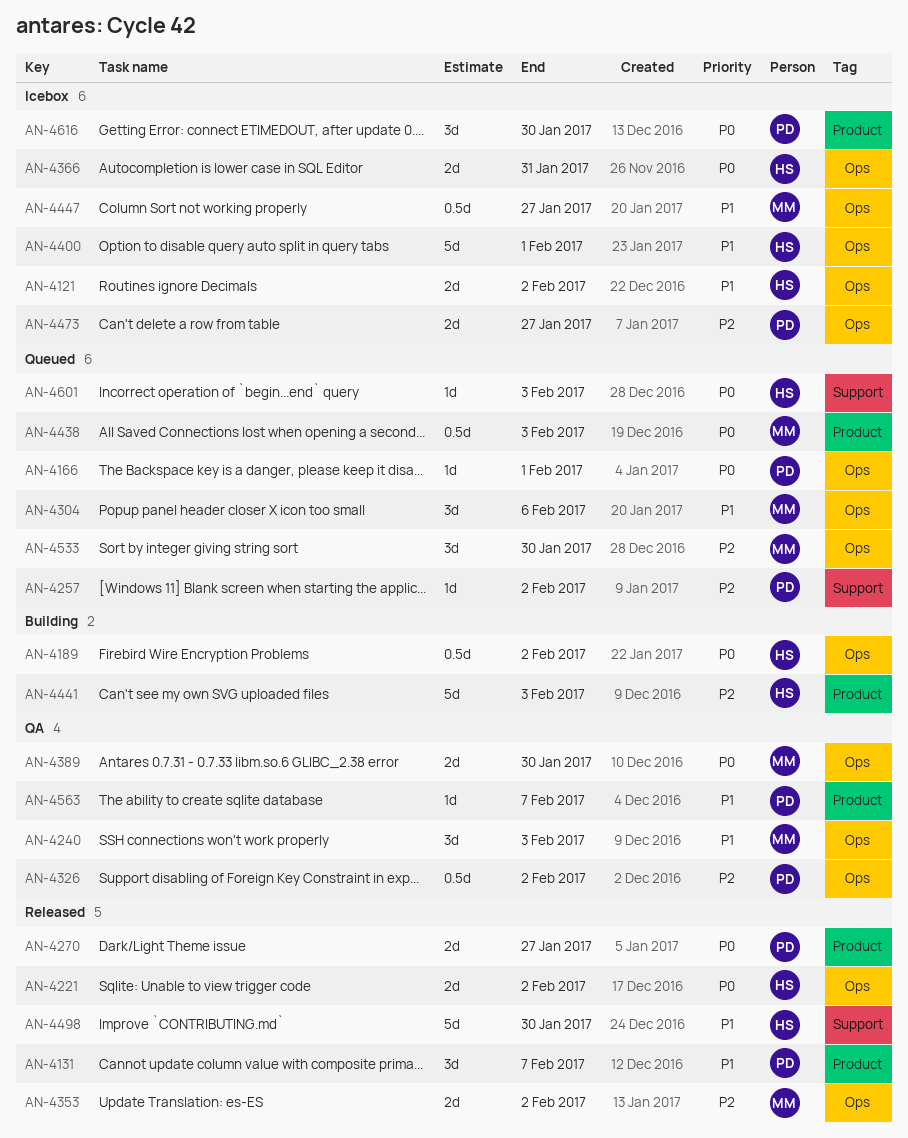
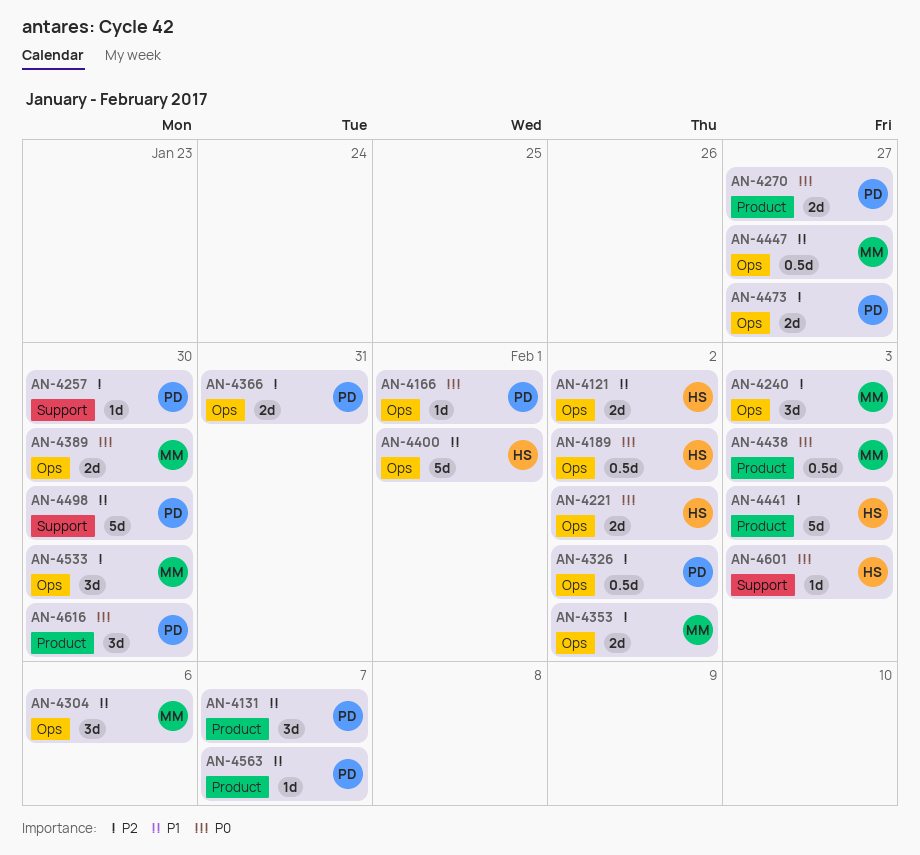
AN-4240, priority: P1 -> P2
AN-4257, due: Feb 2 -> Jan 30
AN-4366, owner: HS -> PD
AN-4366, priority: P0 -> P2
AN-4498, owner: HS -> PD

